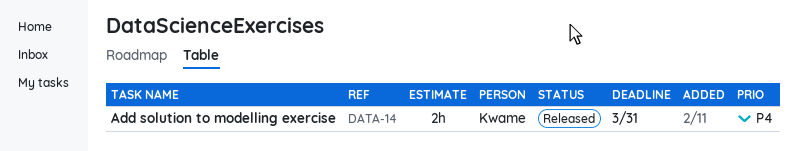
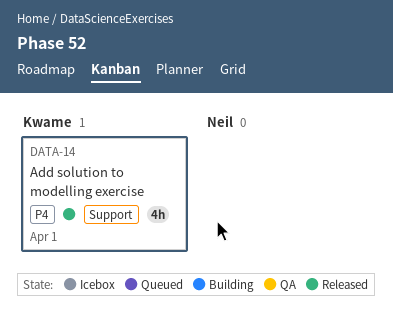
DATA-14, estimate: 2h -> 4h
DATA-14, due: Mar 31 -> Apr 1

